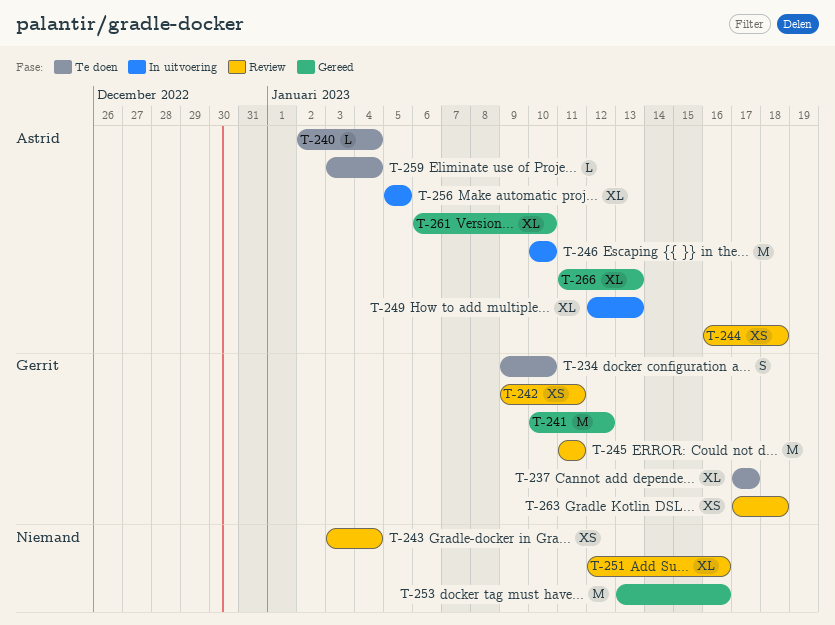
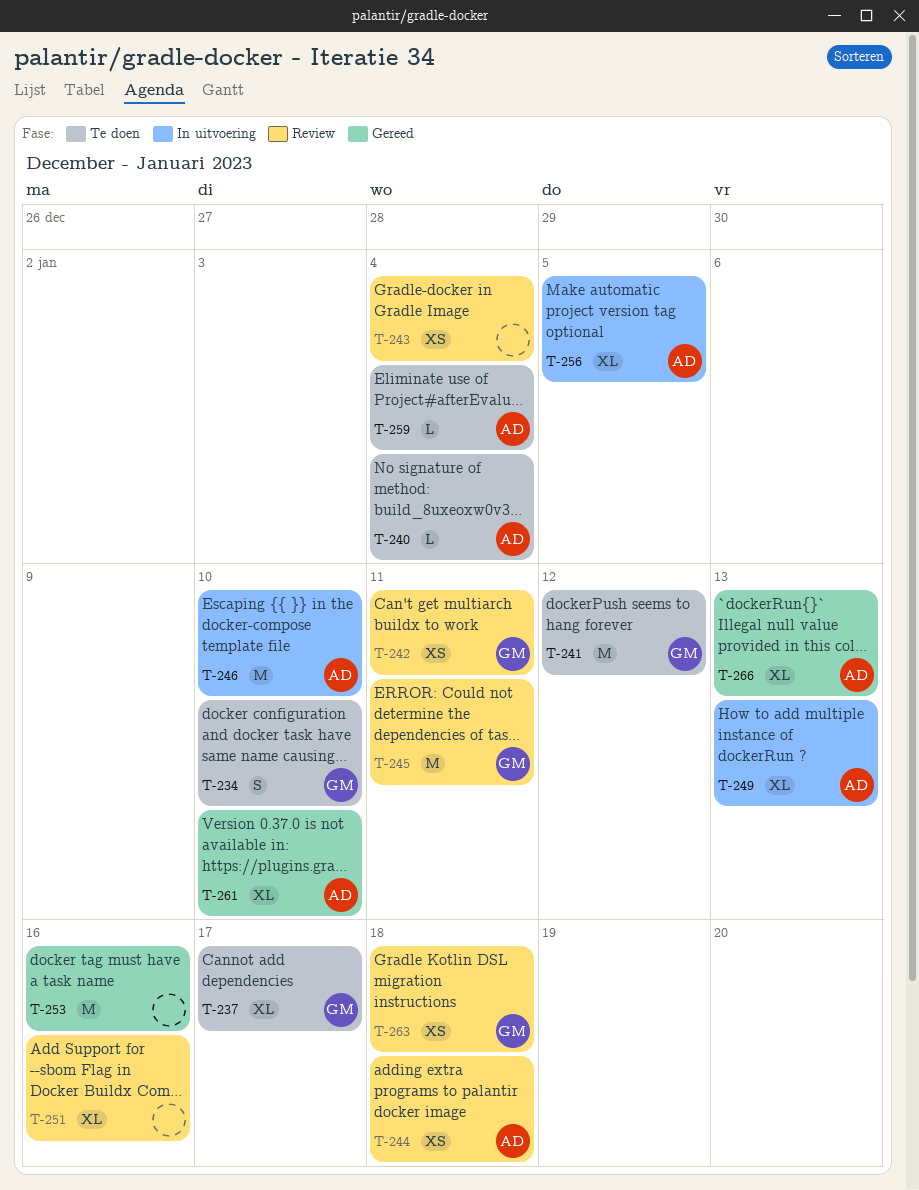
T-241, status: Gereed -> Te doen

